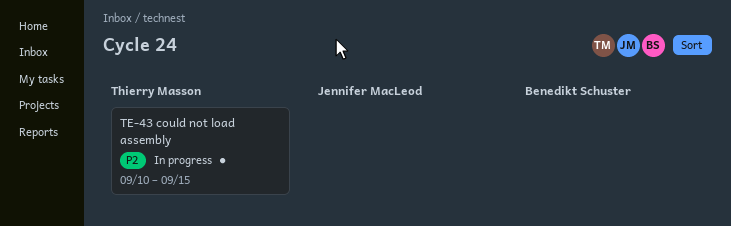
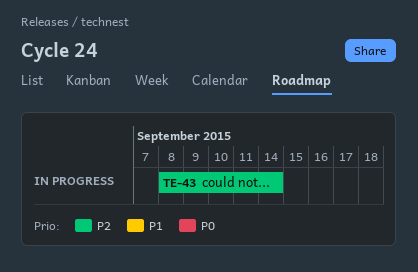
TE-43, start: Sep 10 -> Sep 8
TE-43, due: Sep 15 -> Sep 14

